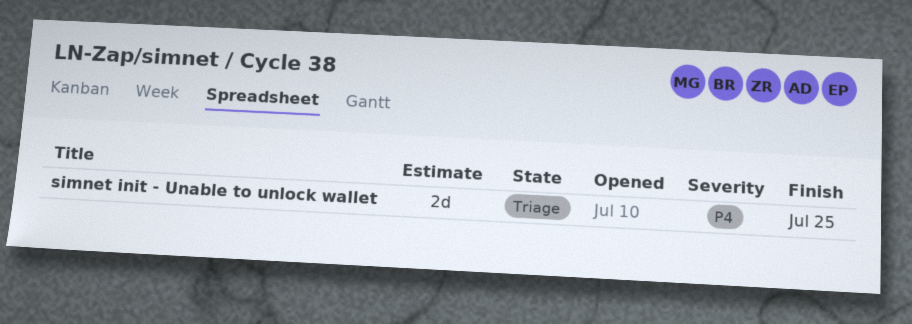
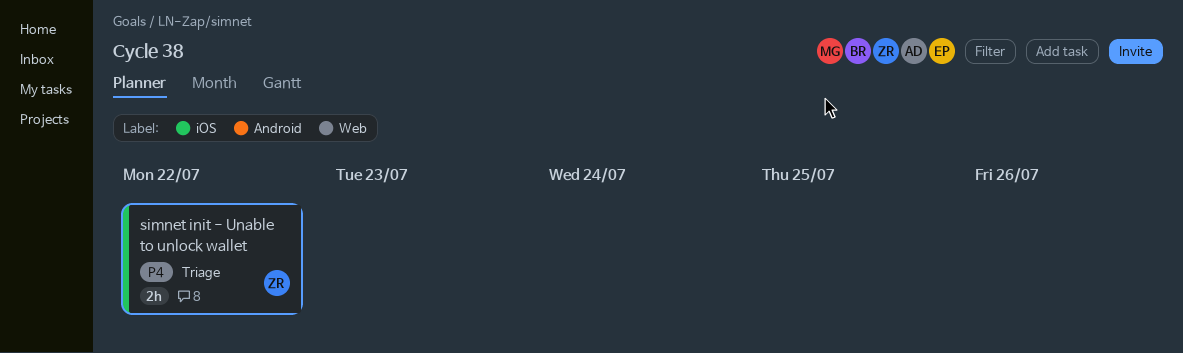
simnet init - Unable to unlock wallet, estimate: 2d -> 2h
simnet init - Unable to unlock wallet, due: Jul 25 -> Jul 22

